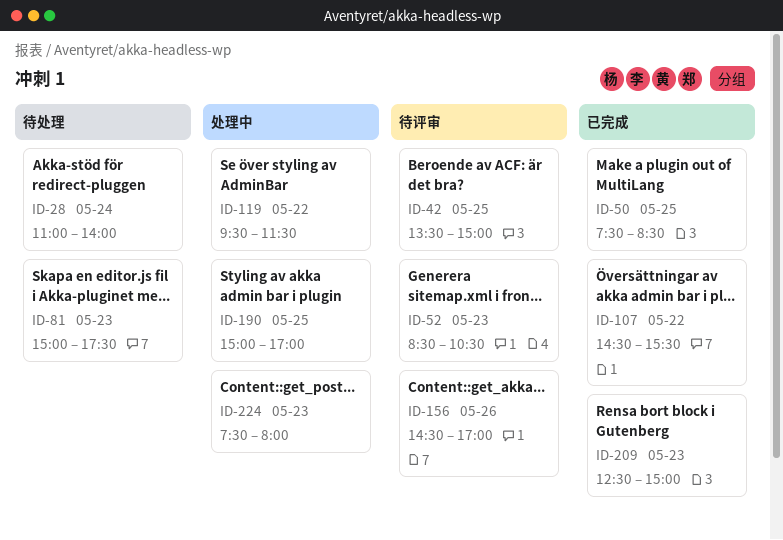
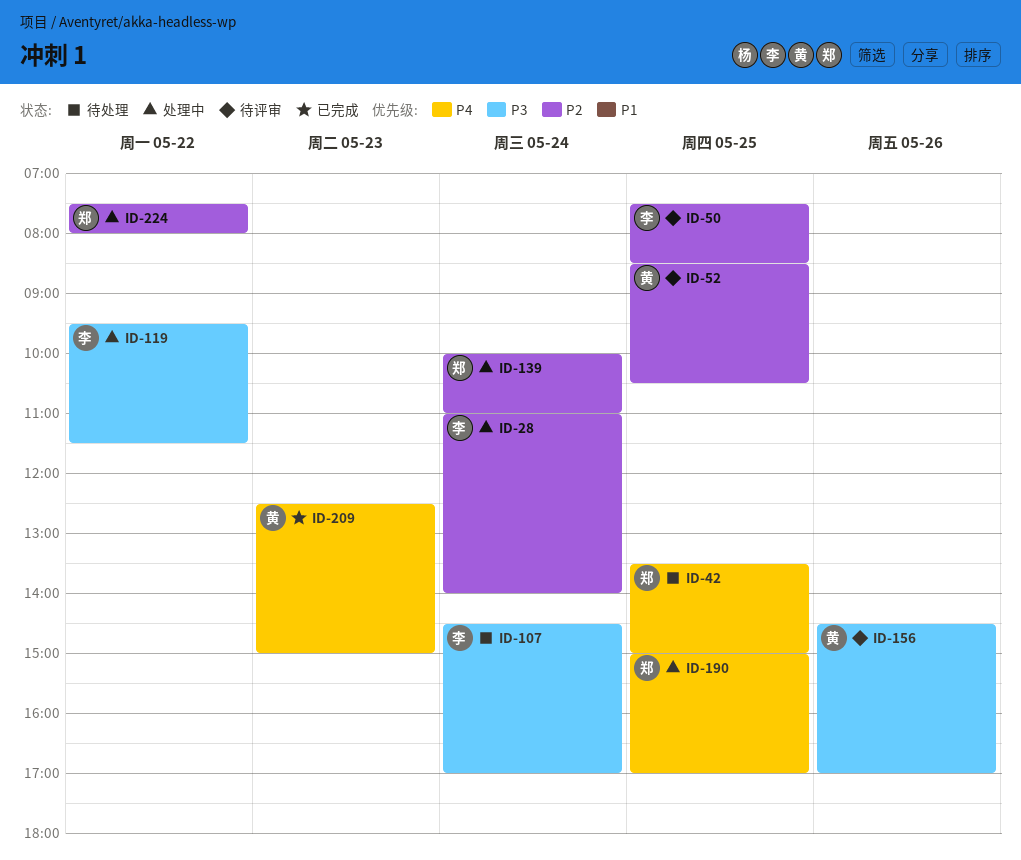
ID-28, status: 待处理 -> 处理中
ID-42, status: 待评审 -> 待处理
ID-50, status: 已完成 -> 待评审
ID-52, day: May 23 -> May 25
ID-81: present -> none
ID-107, status: 已完成 -> 待处理
ID-107, day: May 22 -> May 24
ID-107, ends: 15:30 -> 17:00
ID-139: none -> present
ID-224, day: May 23 -> May 22

